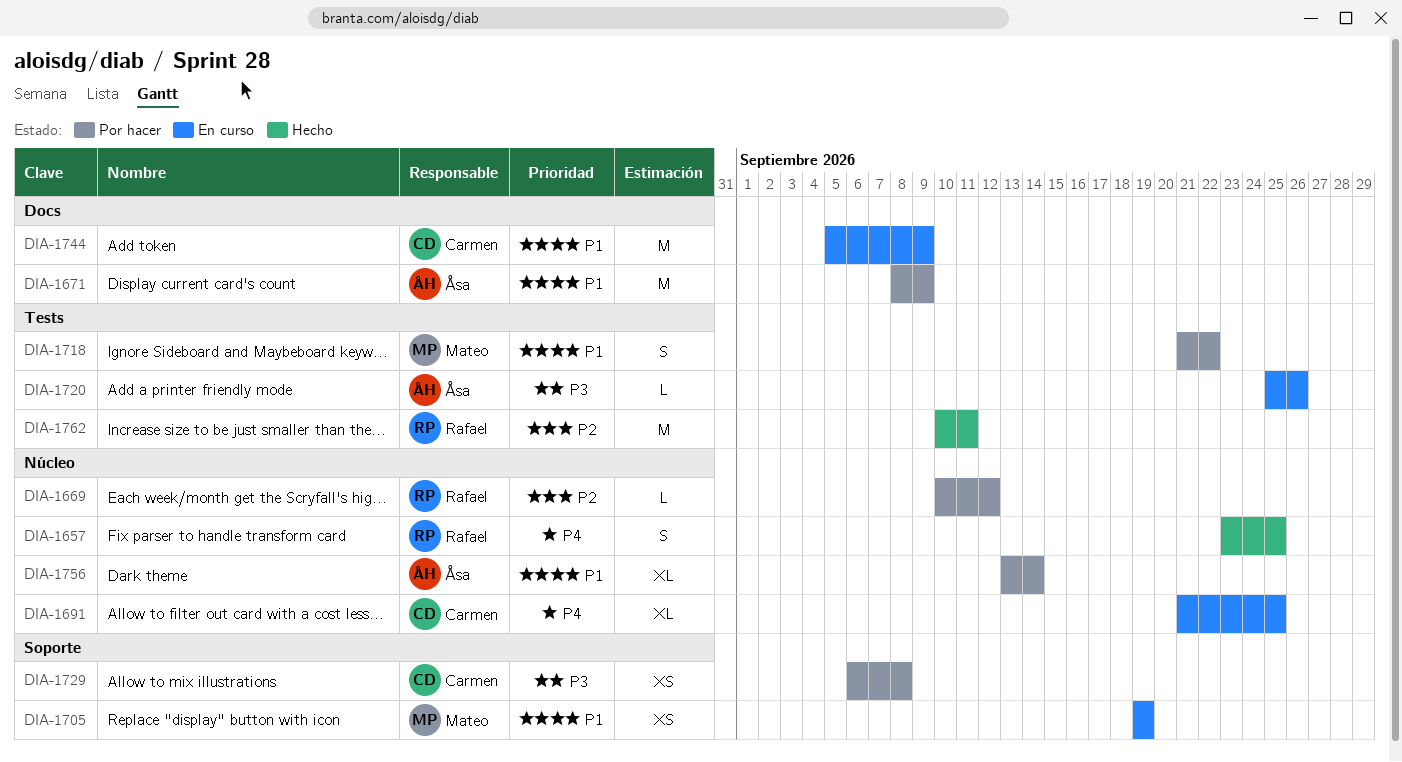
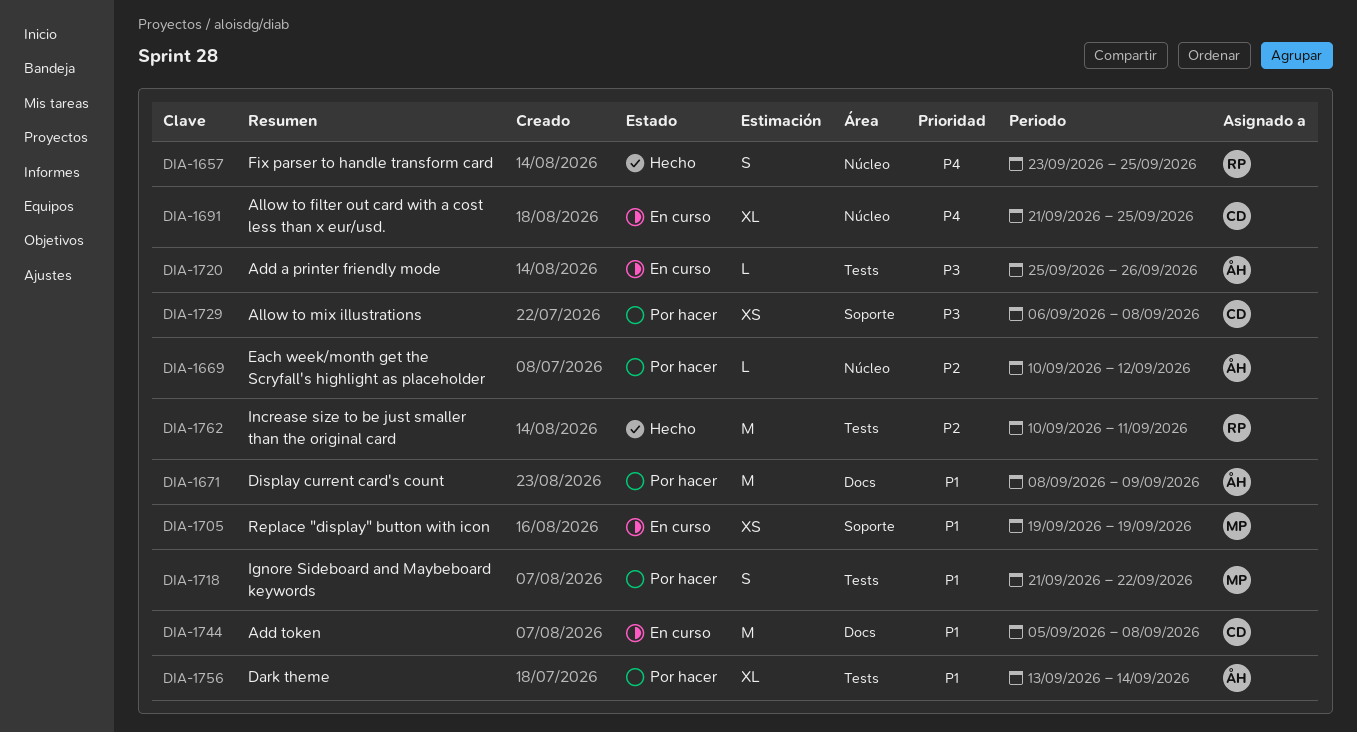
DIA-1669, owner: Rafael -> Åsa
DIA-1744, due: Sep 9 -> Sep 8
DIA-1756, label: Núcleo -> Tests

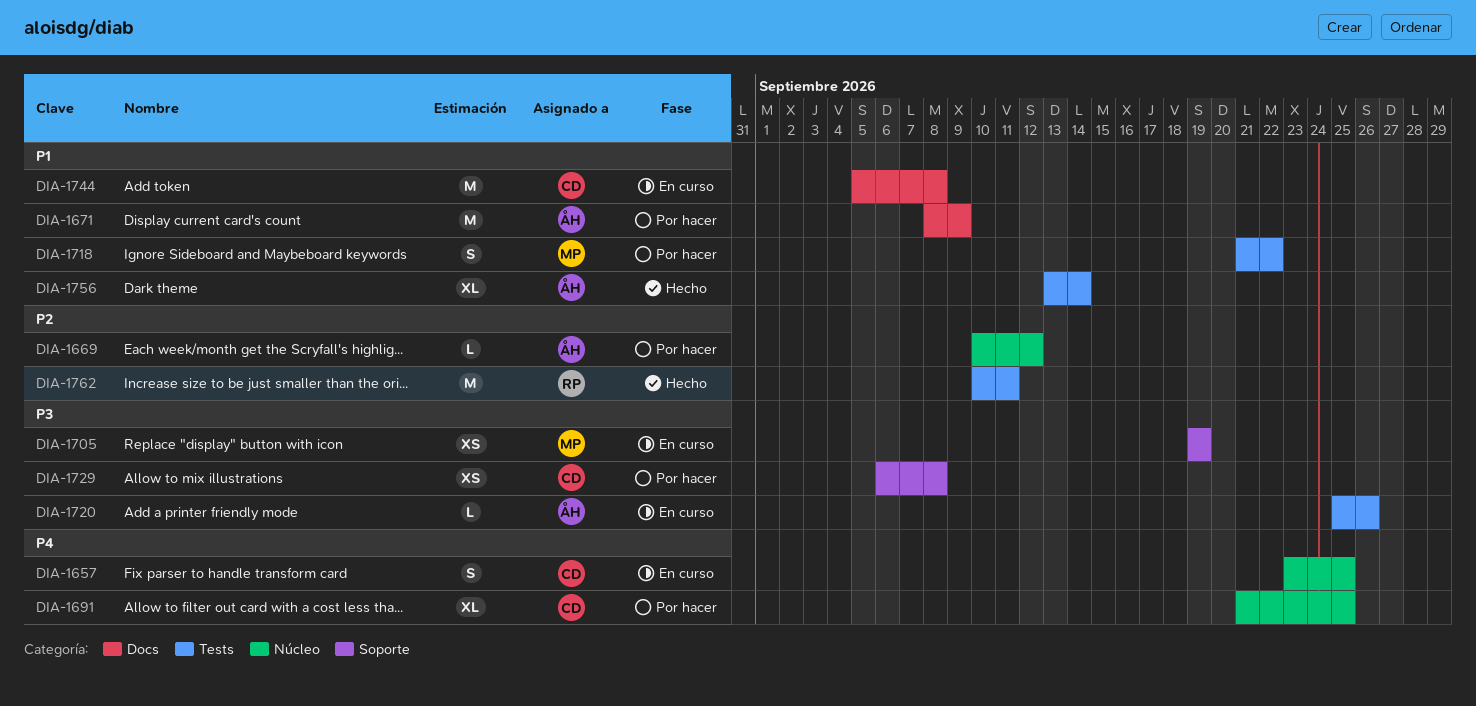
DIA-1657, status: Hecho -> En curso
DIA-1657, owner: RP -> CD
DIA-1691, status: En curso -> Por hacer
DIA-1705, priority: P1 -> P3
DIA-1756, status: Por hacer -> Hecho

